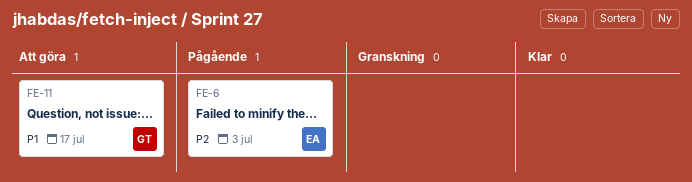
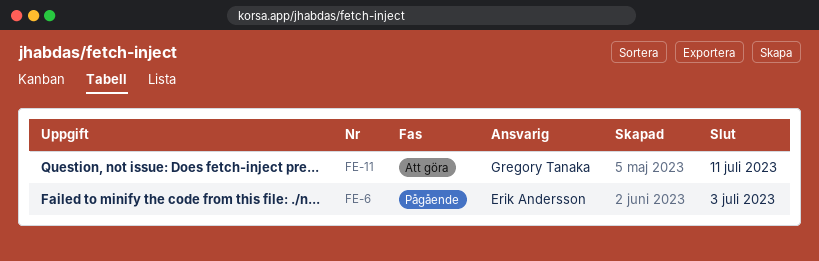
FE-11, due: Jul 17 -> Jul 11

